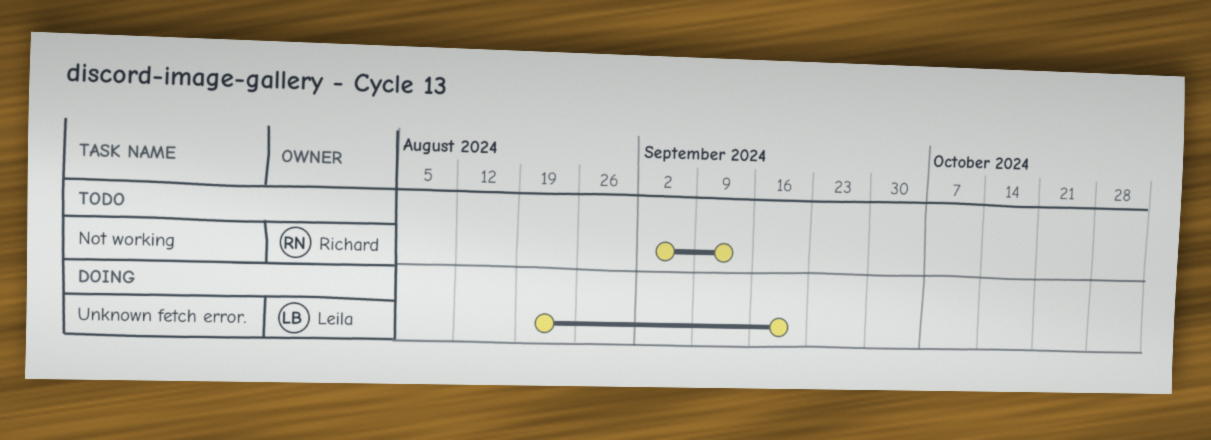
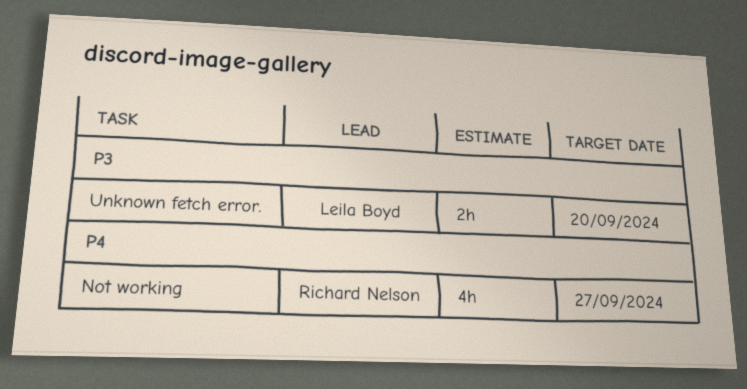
Not working, due: Sep 13 -> Sep 27

